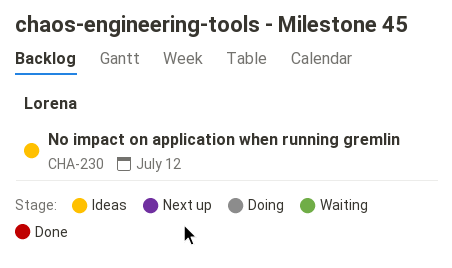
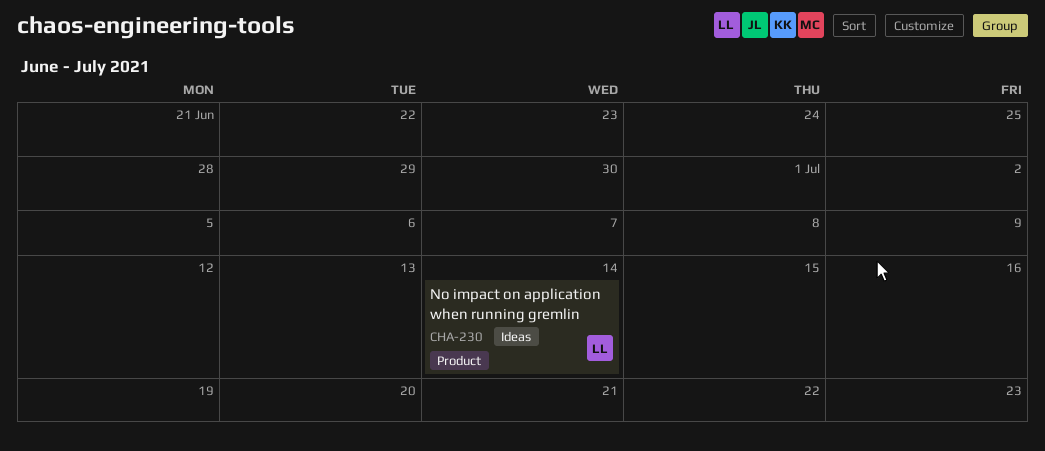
CHA-230, due: Jul 12 -> Jul 14

